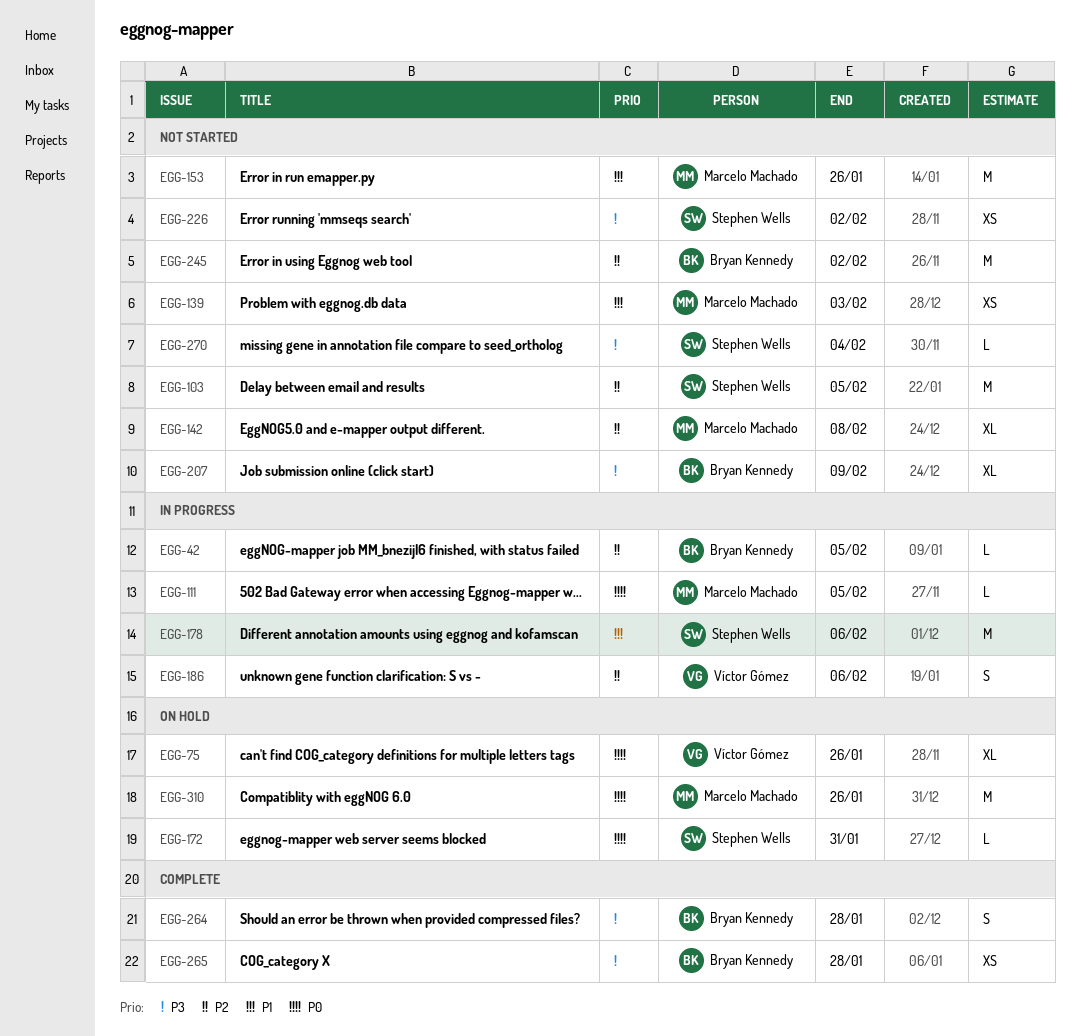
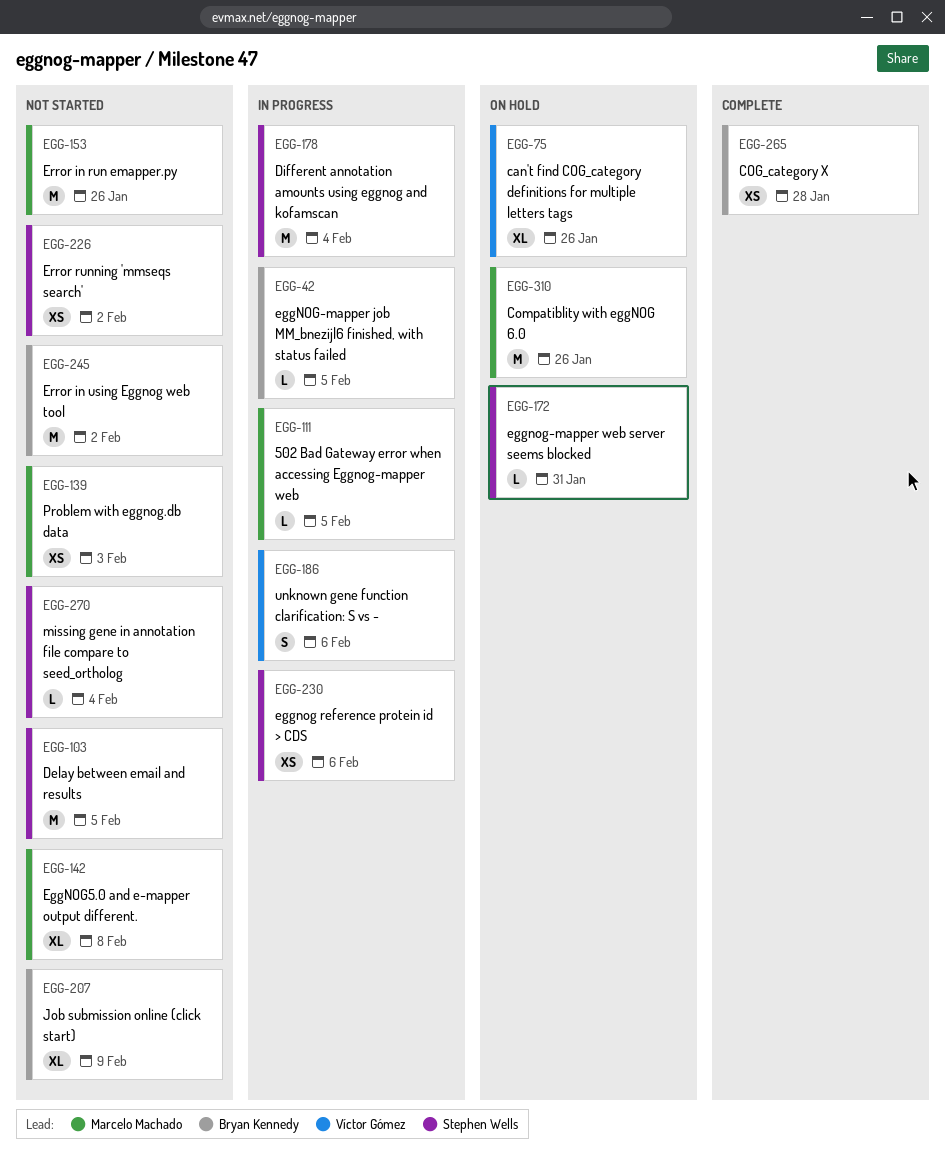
EGG-178, due: Feb 6 -> Feb 4
EGG-230: none -> present
EGG-264: present -> none

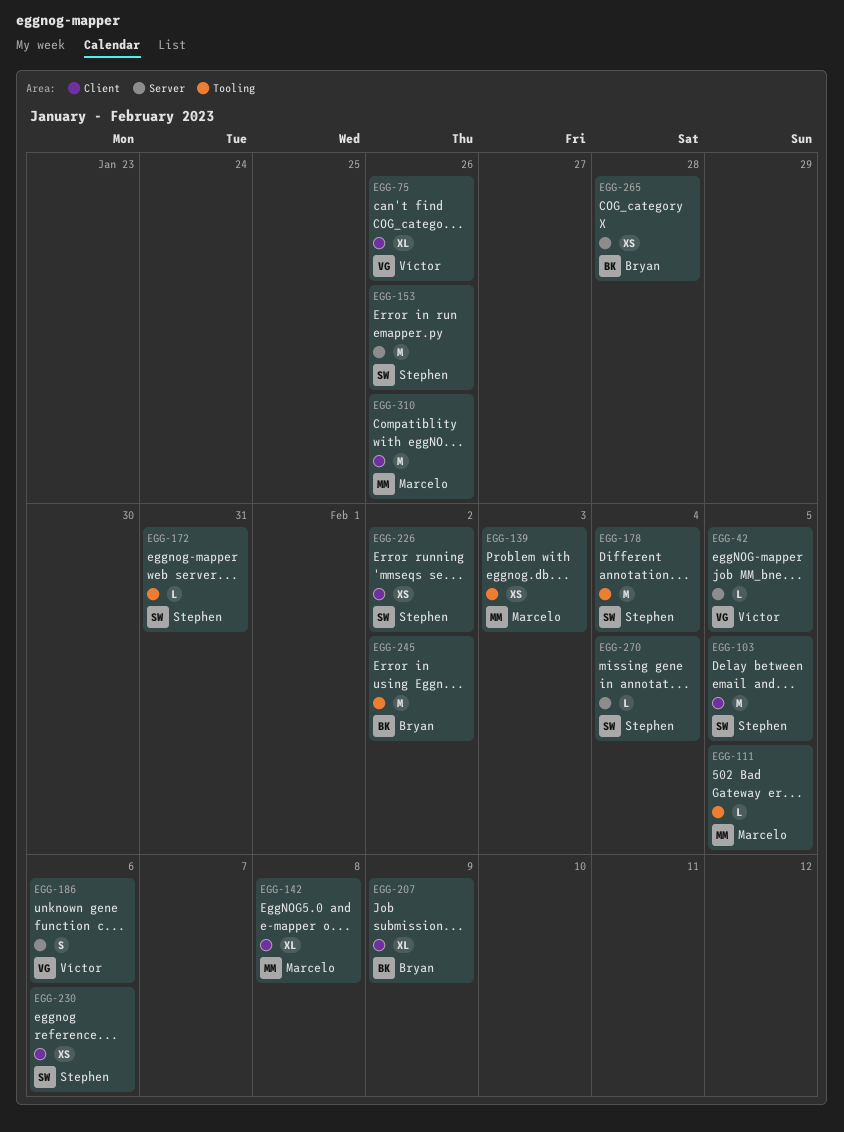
EGG-42, owner: Bryan Kennedy -> Víctor Gómez
EGG-153, owner: Marcelo Machado -> Stephen Wells

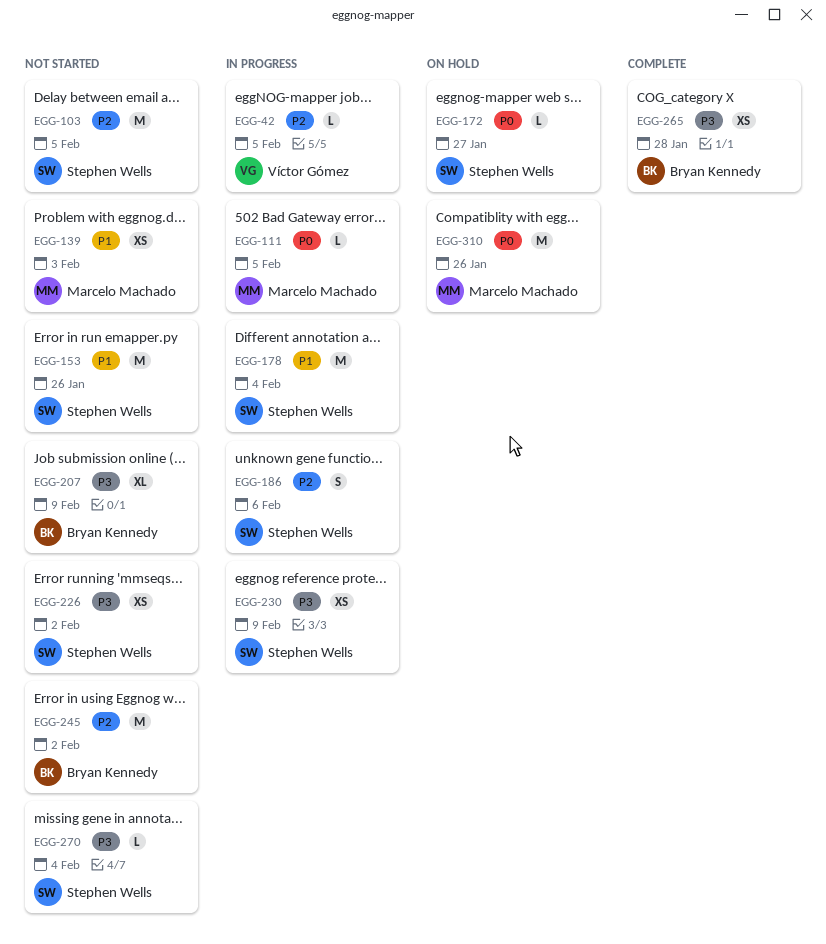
EGG-75: present -> none
EGG-142: present -> none
EGG-172, due: Jan 31 -> Jan 27
EGG-186, owner: Víctor Gómez -> Stephen Wells
EGG-230, due: Feb 6 -> Feb 9

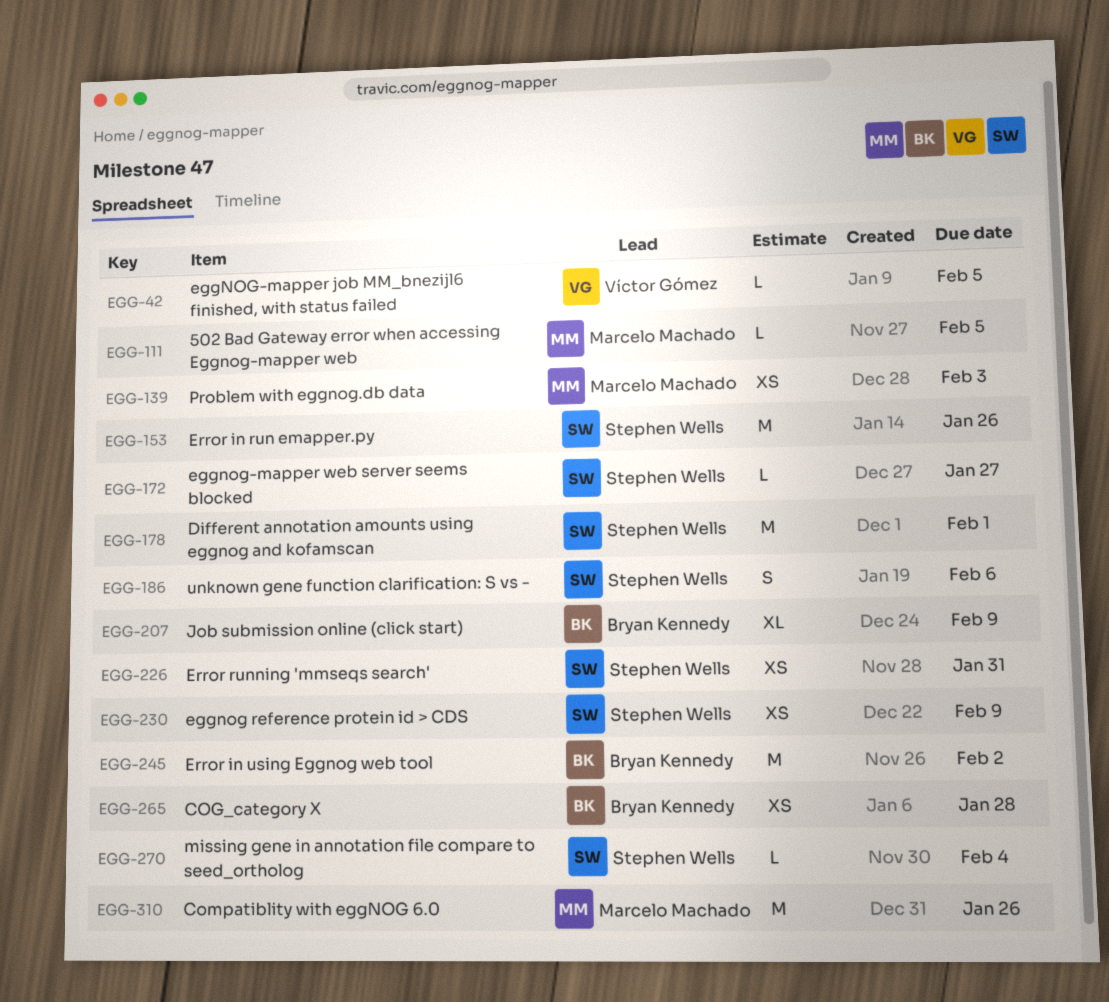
EGG-103: present -> none
EGG-178, due: Feb 4 -> Feb 1
EGG-226, due: Feb 2 -> Jan 31

